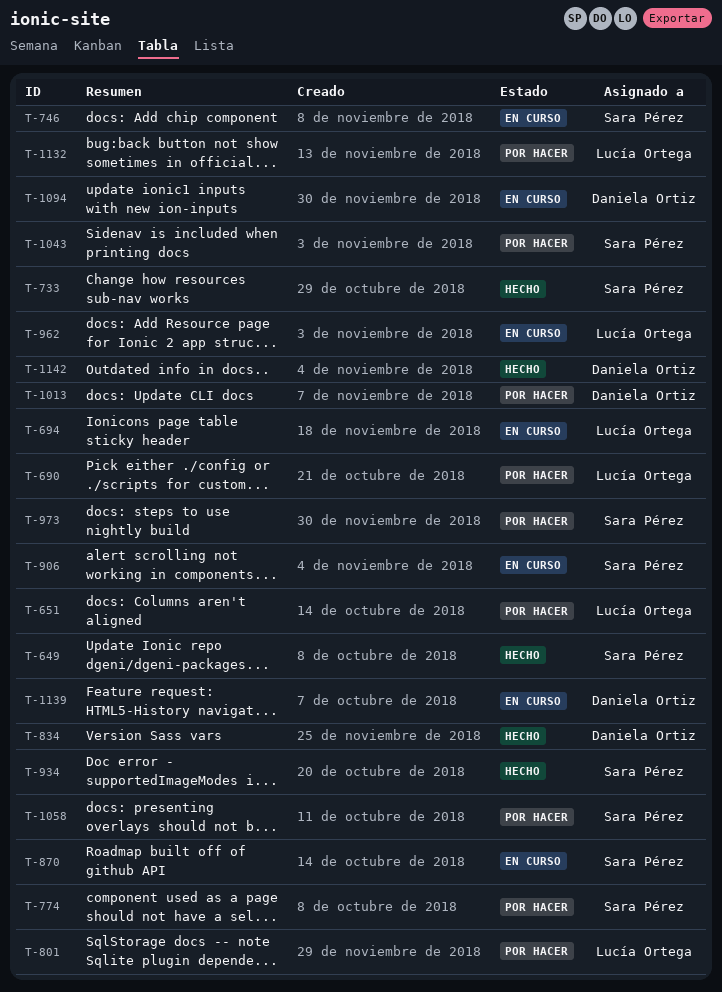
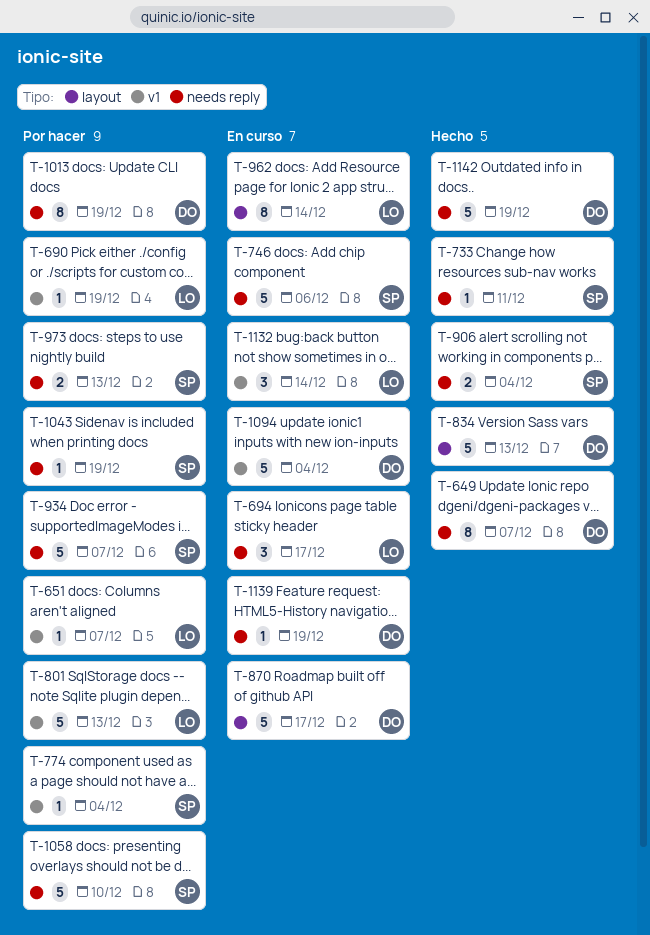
T-649, owner: Sara Pérez -> Daniela Ortiz
T-870, owner: Sara Pérez -> Daniela Ortiz
T-906, status: En curso -> Hecho
T-934, status: Hecho -> Por hacer
T-1132, status: Por hacer -> En curso

